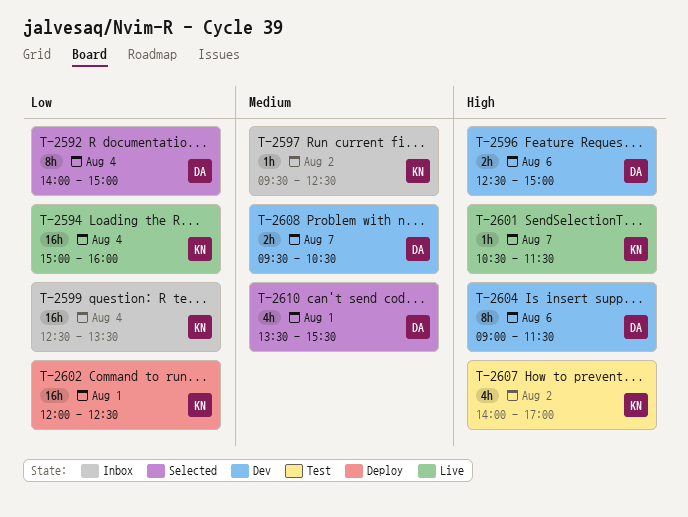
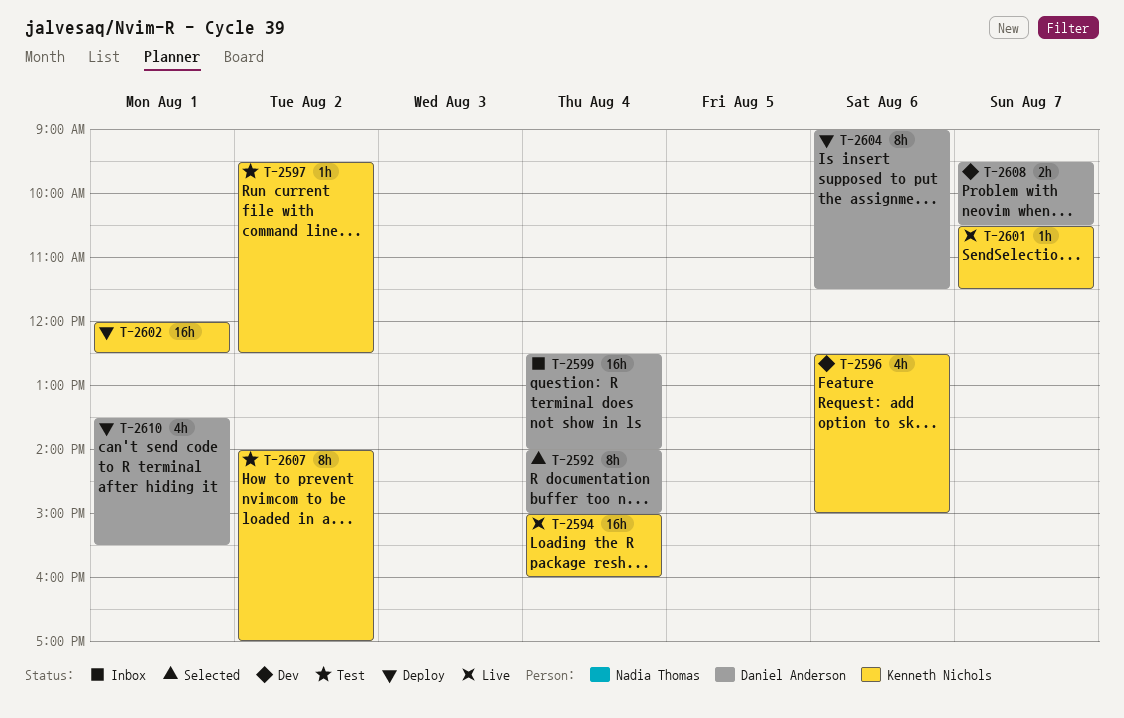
T-2596, owner: Daniel Anderson -> Kenneth Nichols
T-2596, estimate: 2h -> 4h
T-2597, status: Inbox -> Test
T-2599, owner: Kenneth Nichols -> Daniel Anderson
T-2599, ends: 13:30 -> 14:00
T-2604, status: Dev -> Deploy
T-2607, estimate: 4h -> 8h
T-2610, status: Selected -> Deploy

